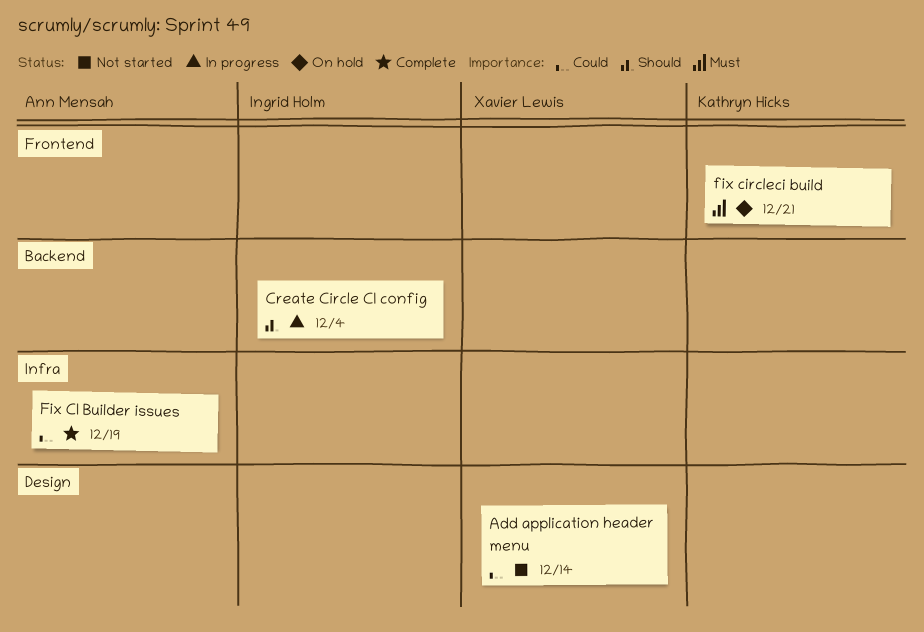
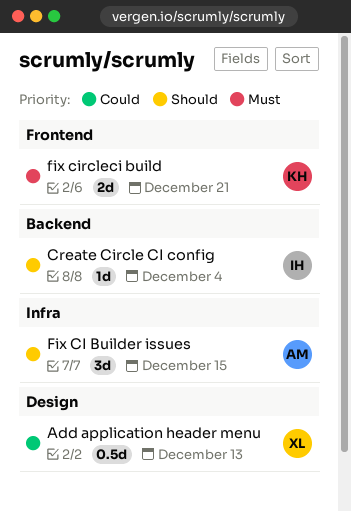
Add application header menu, due: Dec 14 -> Dec 13
Fix CI Builder issues, priority: Could -> Should
Fix CI Builder issues, due: Dec 19 -> Dec 15

